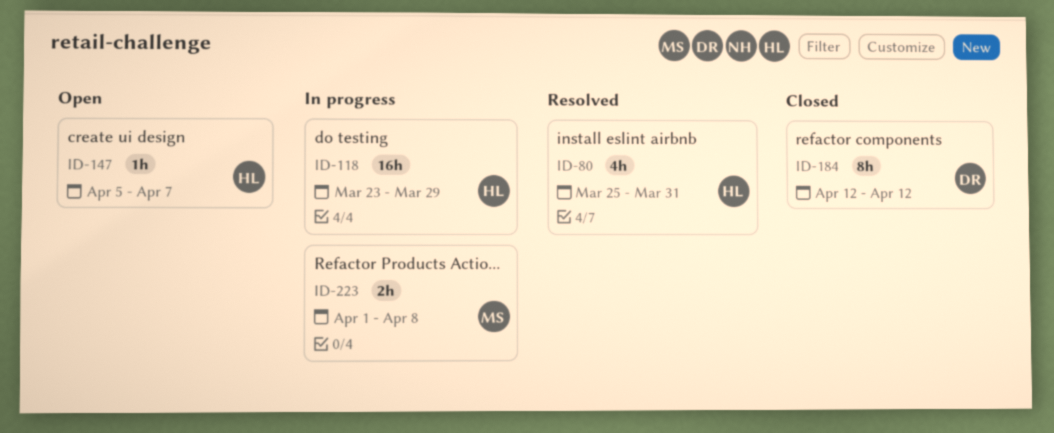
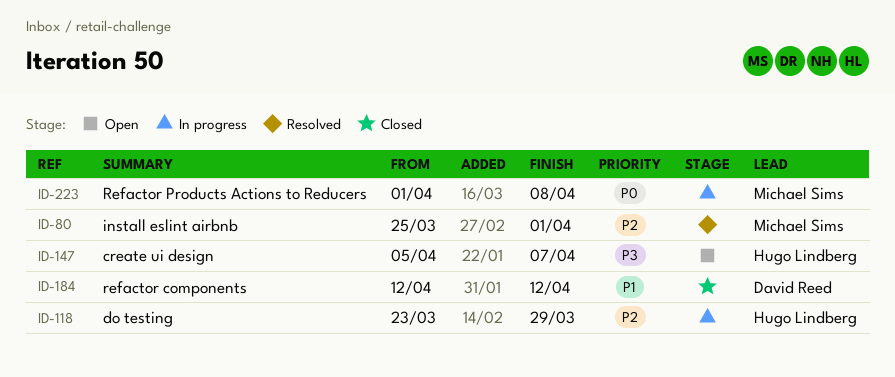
ID-80, owner: Hugo Lindberg -> Michael Sims
ID-80, due: Mar 31 -> Apr 1

